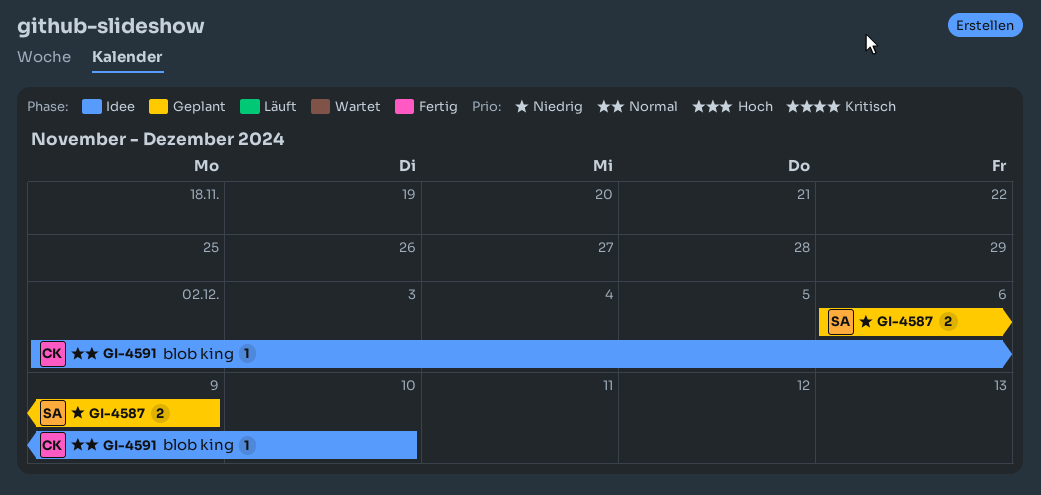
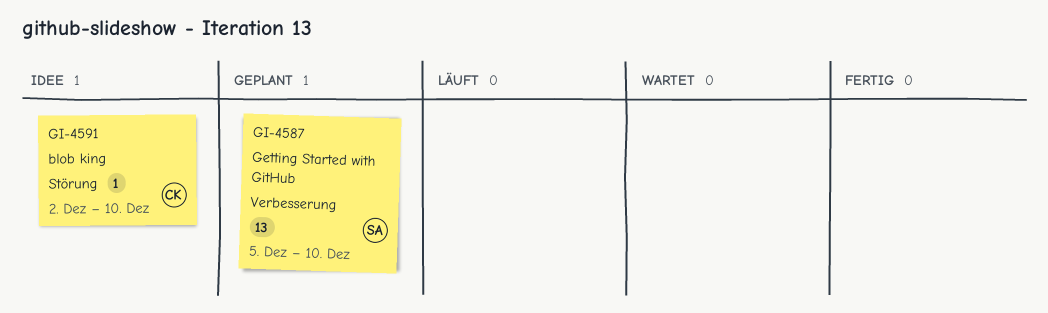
GI-4587, estimate: 2 -> 13
GI-4587, start: Dec 6 -> Dec 5
GI-4587, due: Dec 9 -> Dec 10

